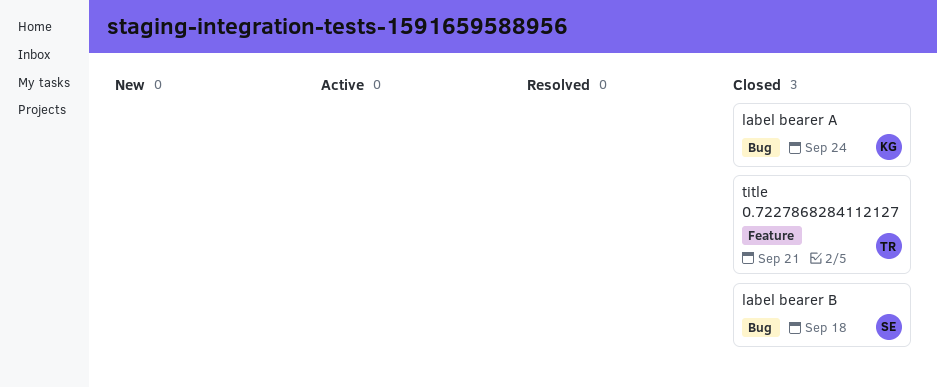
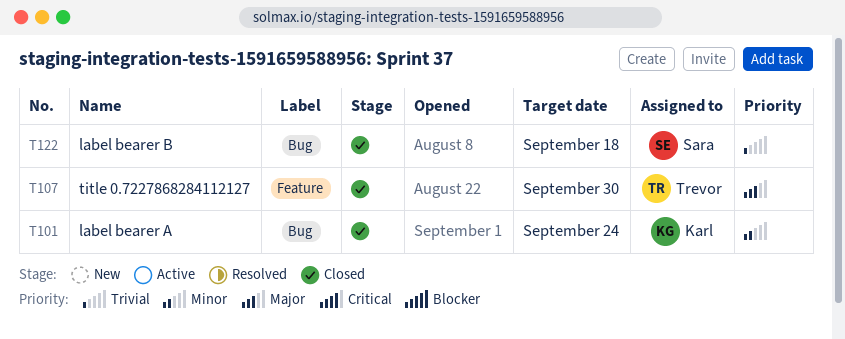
title 0.7227868284112127, due: Sep 21 -> Sep 30

